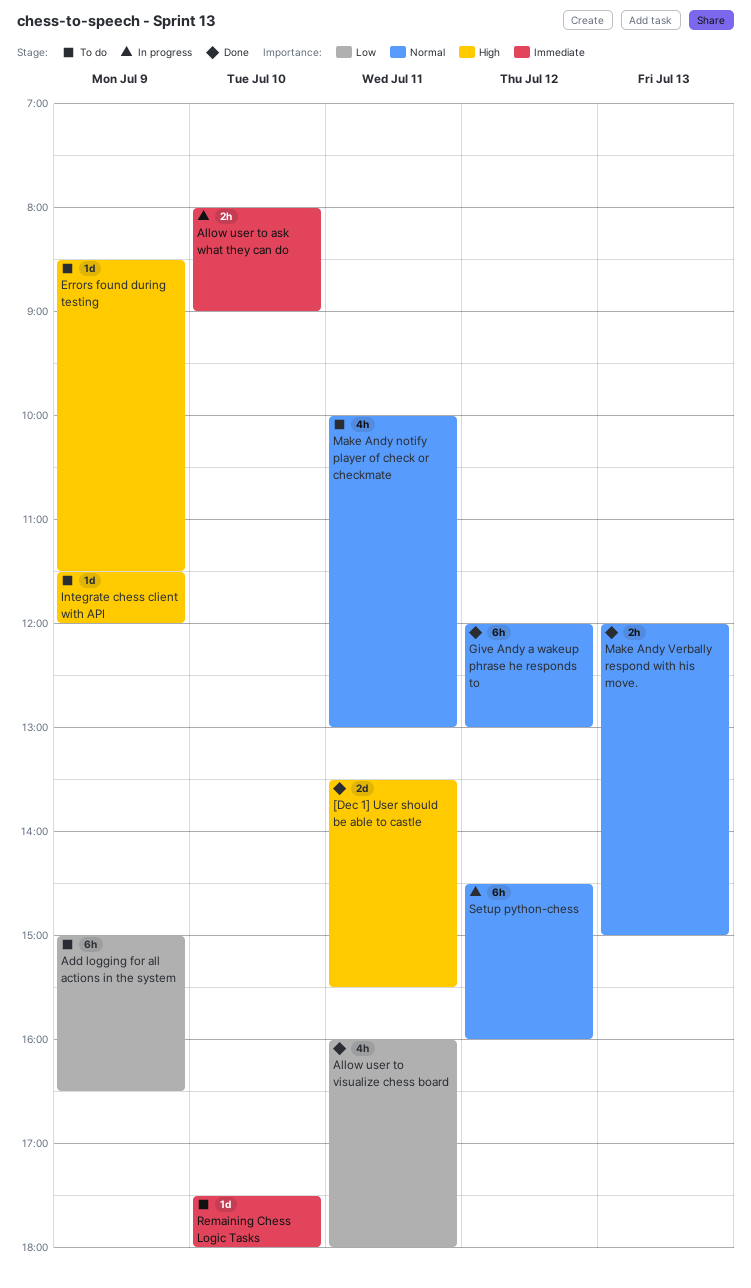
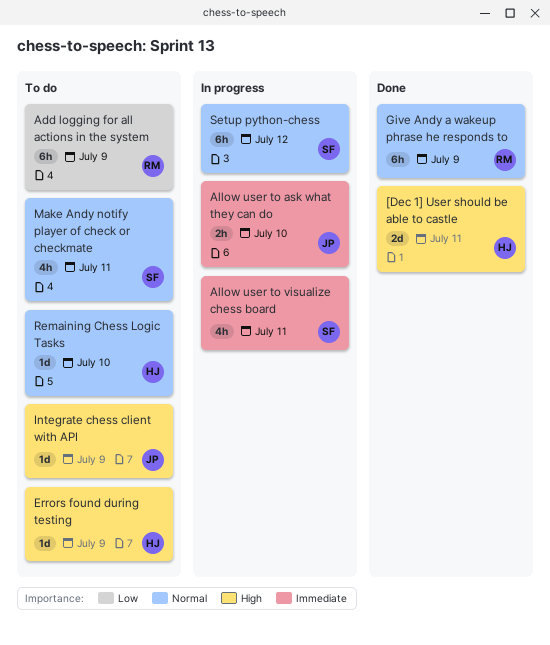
Allow user to visualize chess board, status: Done -> In progress
Allow user to visualize chess board, priority: Low -> Immediate
Give Andy a wakeup phrase he responds to, day: Jul 12 -> Jul 9
Make Andy Verbally respond with his move.: present -> none
Remaining Chess Logic Tasks, priority: Immediate -> Normal

